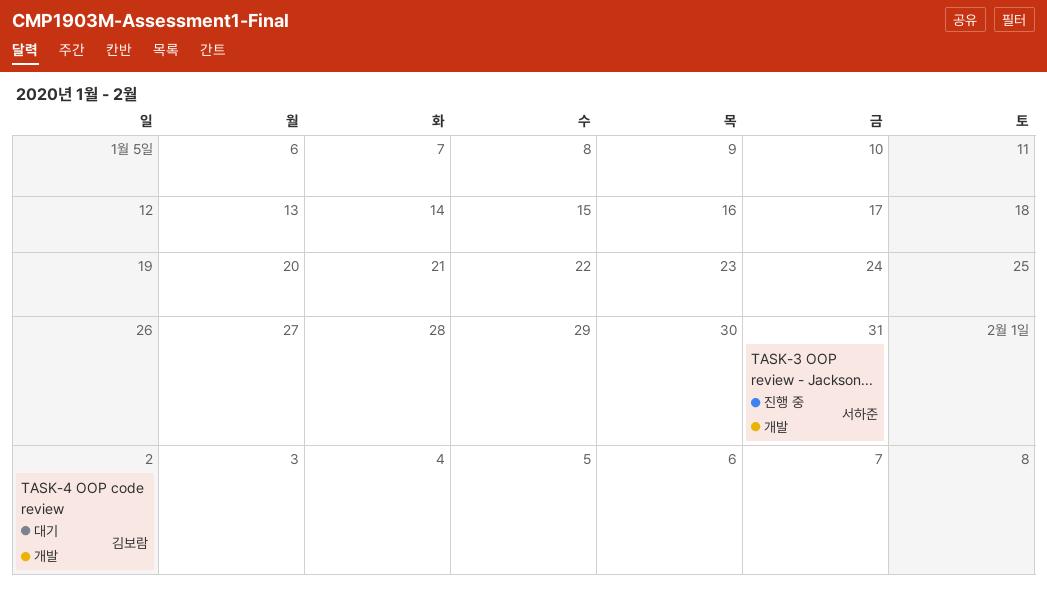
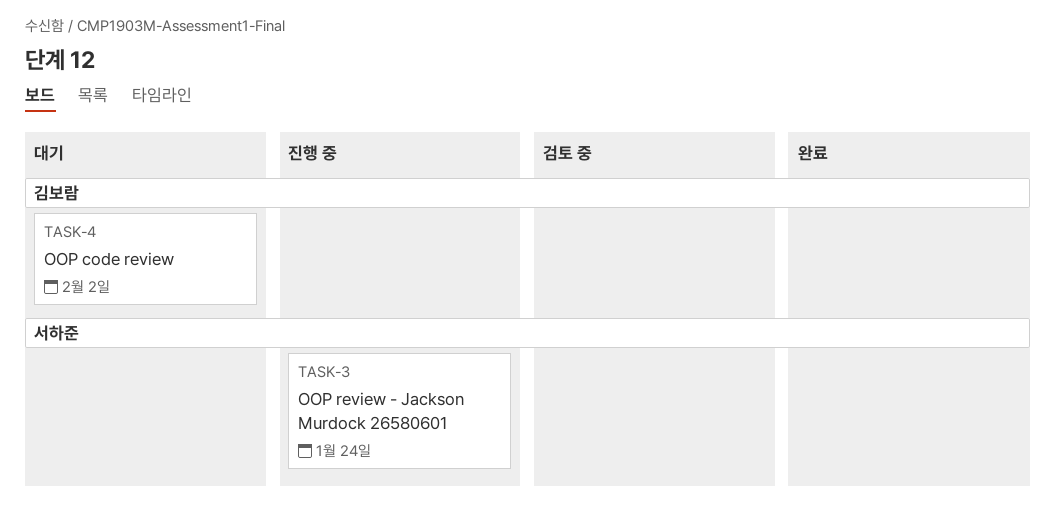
TASK-3, due: Jan 31 -> Jan 24

